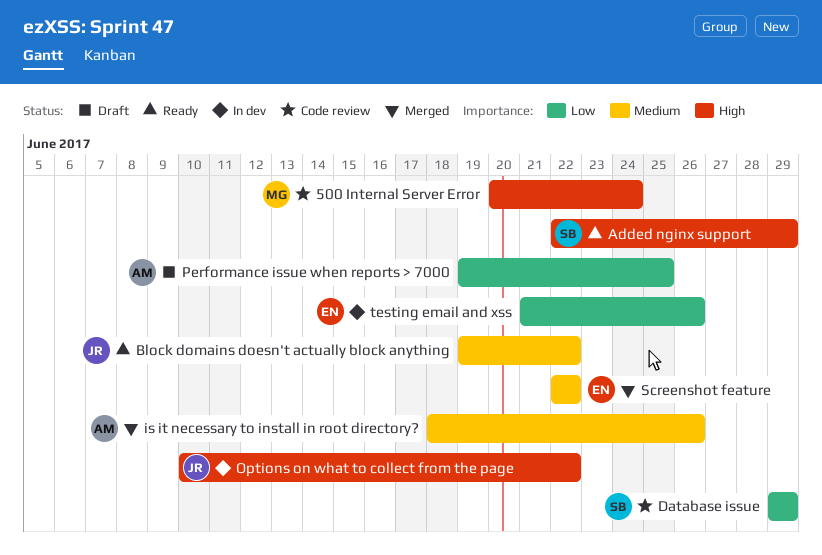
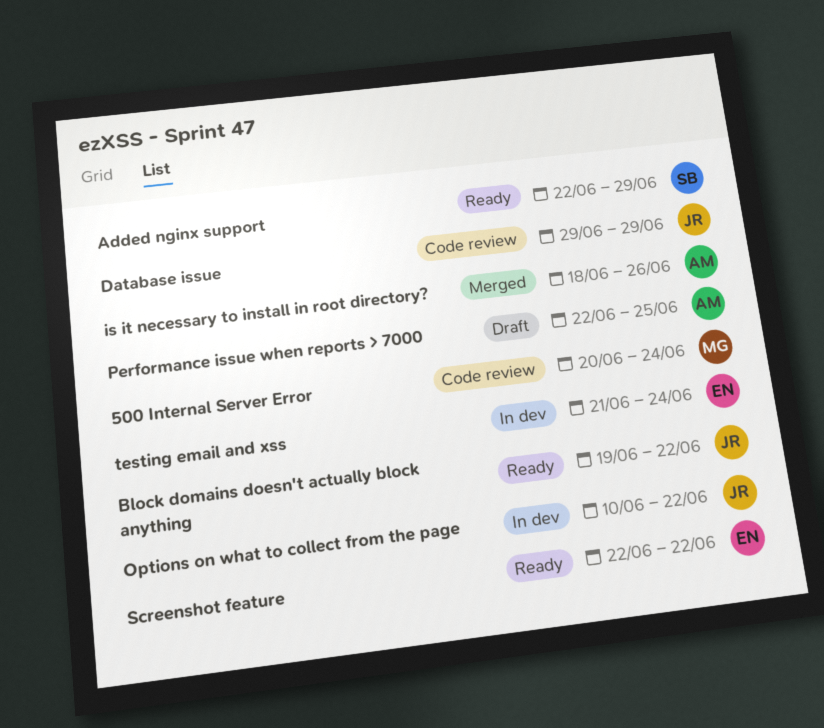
Database issue, owner: SB -> JR
Performance issue when reports > 7000, start: Jun 19 -> Jun 22
Screenshot feature, status: Merged -> Ready
testing email and xss, due: Jun 26 -> Jun 24

